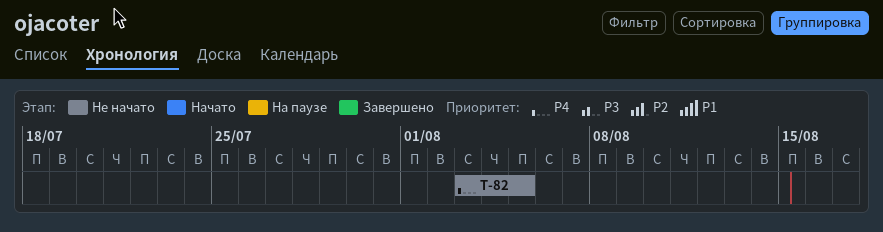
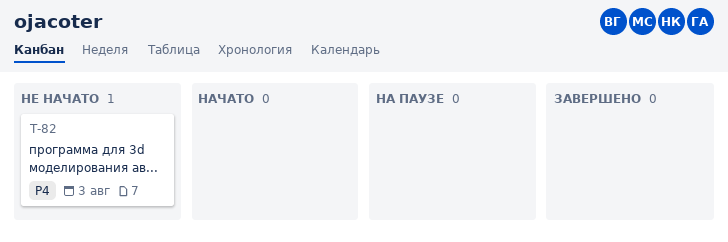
T-82, due: Aug 5 -> Aug 3

